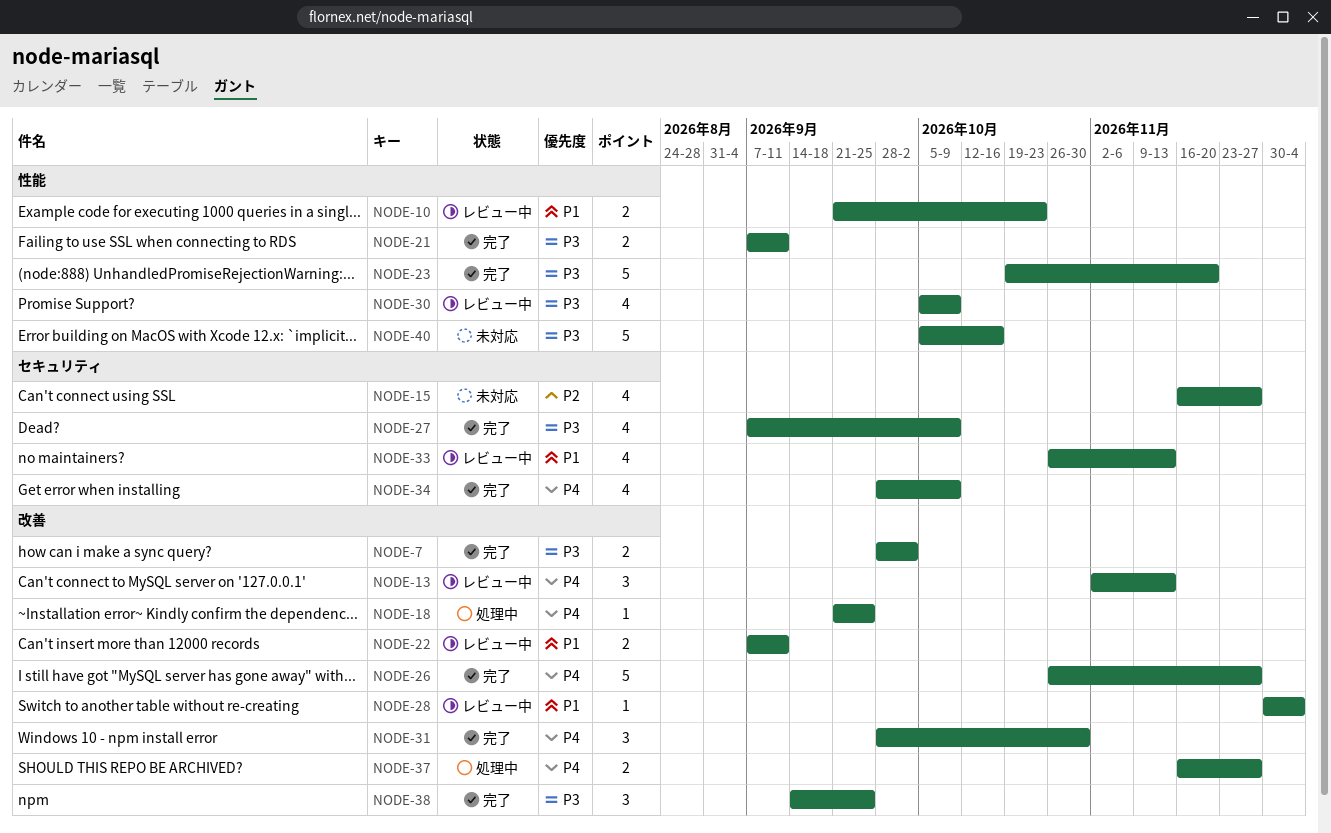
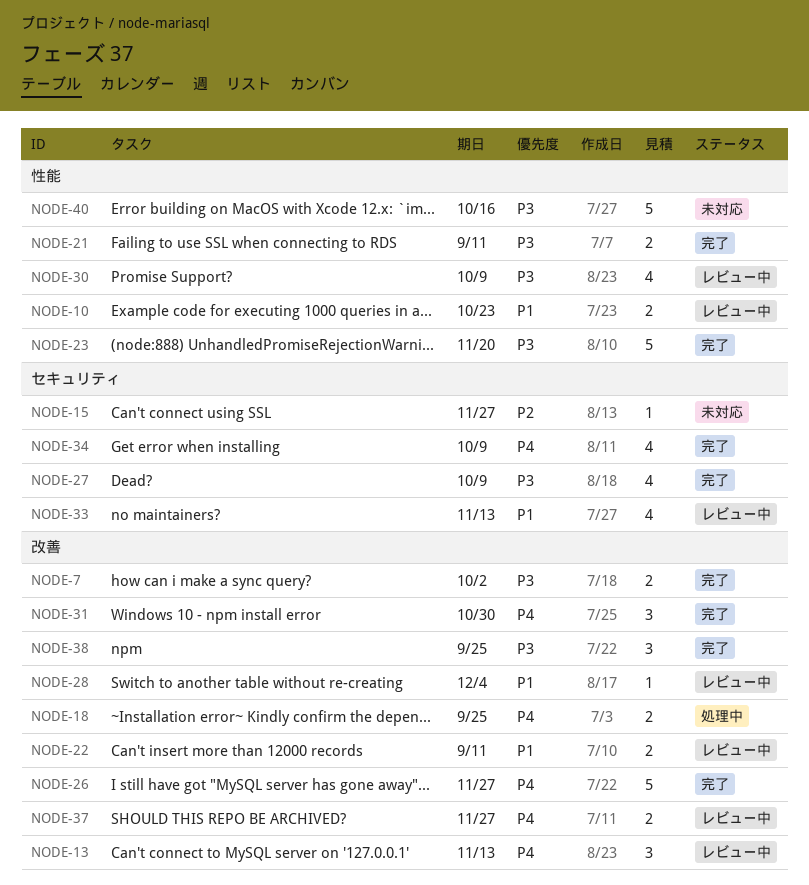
NODE-15, estimate: 4 -> 1
NODE-18, estimate: 1 -> 2
NODE-37, status: 処理中 -> レビュー中

